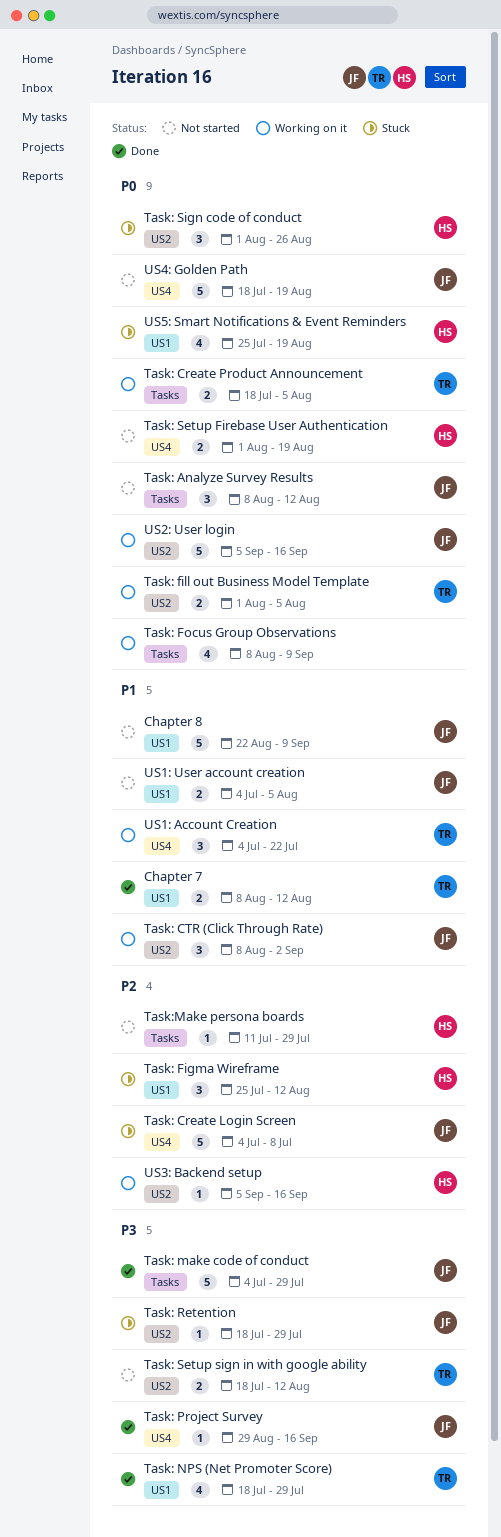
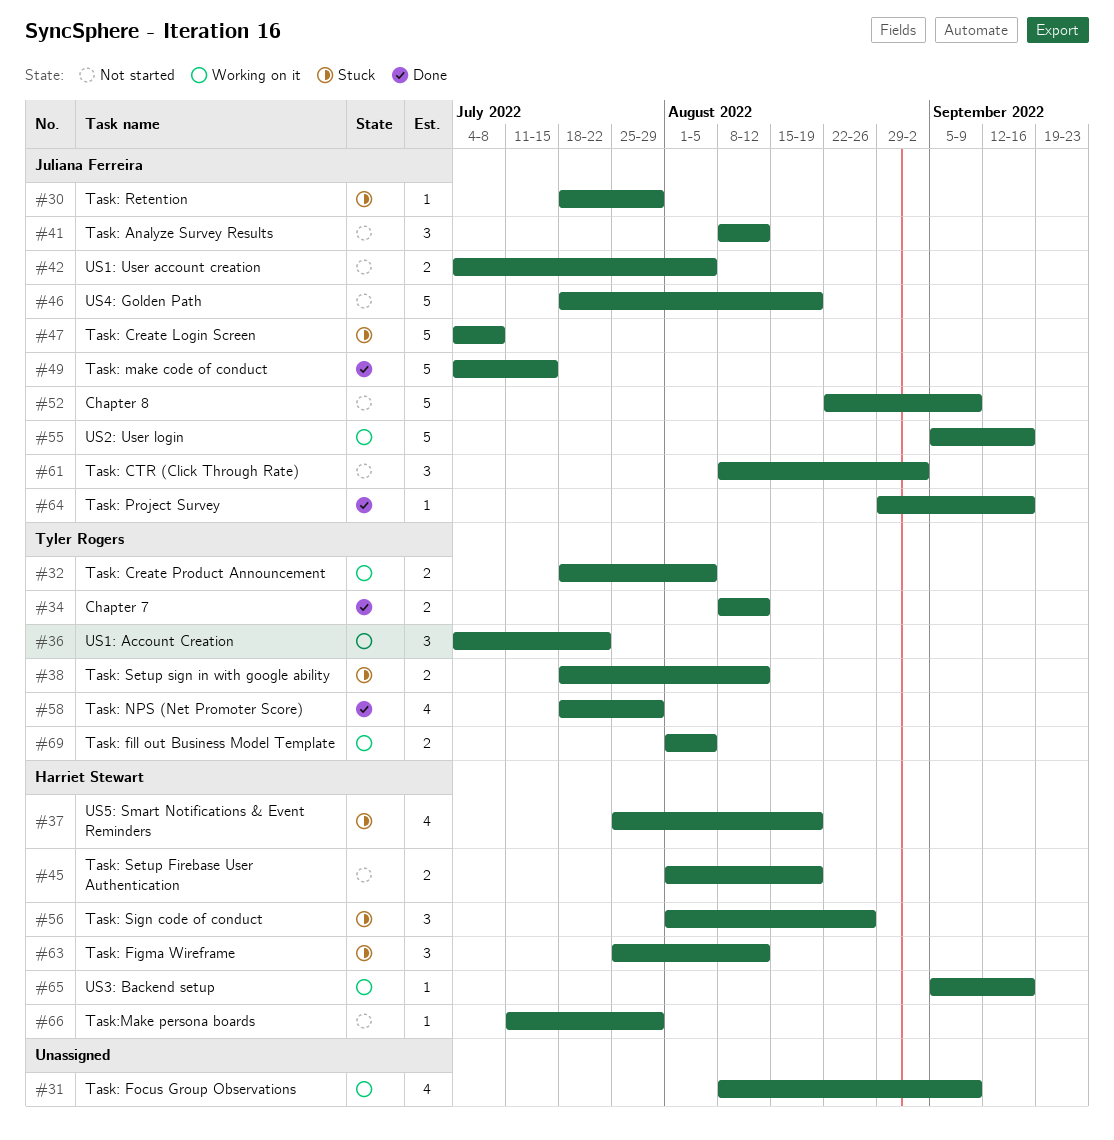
Task: CTR (Click Through Rate), status: Working on it -> Not started
Task: make code of conduct, due: Jul 29 -> Jul 15
Task: Setup sign in with google ability, status: Not started -> Stuck

